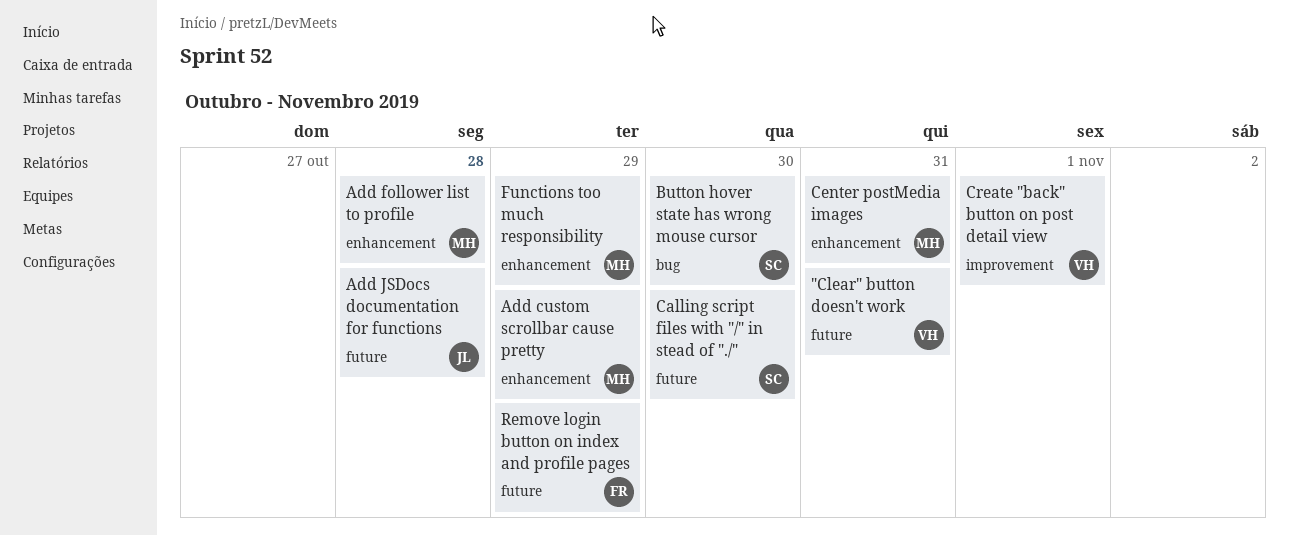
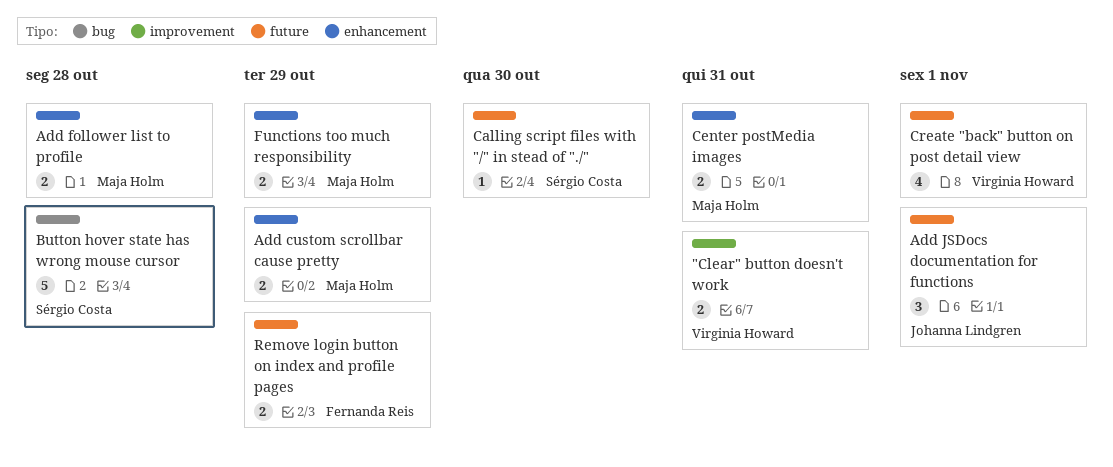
"Clear" button doesn't work, label: future -> improvement
Add JSDocs documentation for functions, due: Oct 28 -> Nov 1
Button hover state has wrong mouse cursor, due: Oct 30 -> Oct 28
Create "back" button on post detail view, label: improvement -> future

